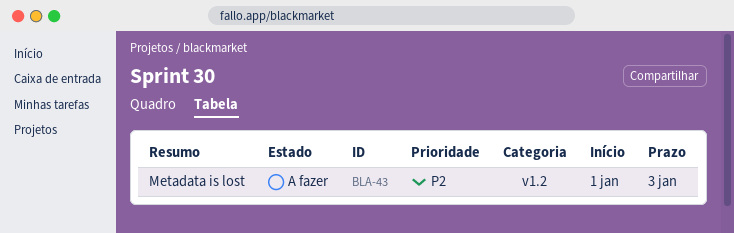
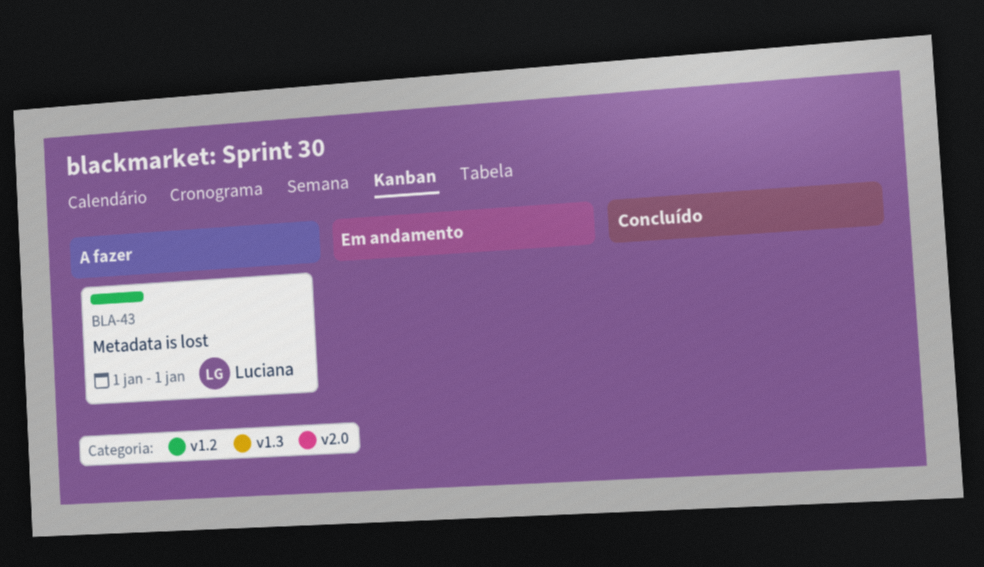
BLA-43, due: Jan 3 -> Jan 1

